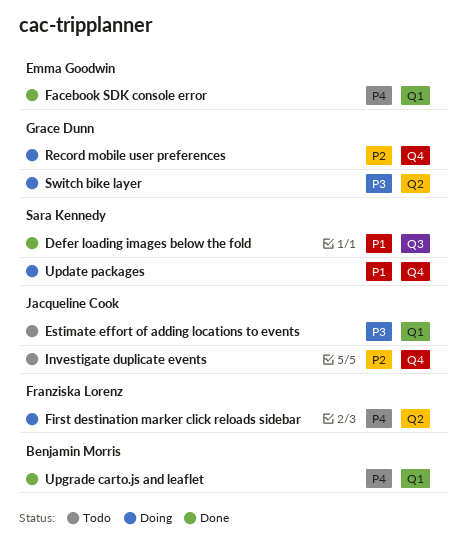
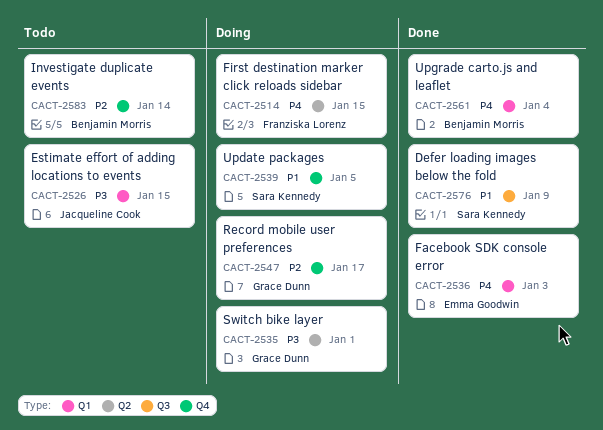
Investigate duplicate events, owner: Jacqueline Cook -> Benjamin Morris

